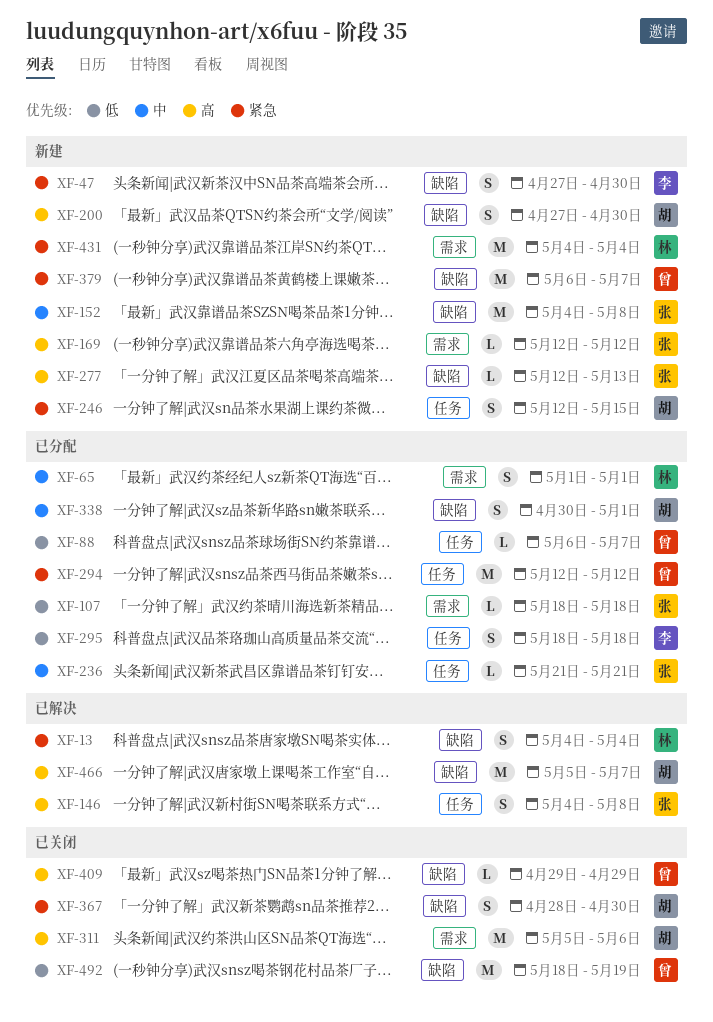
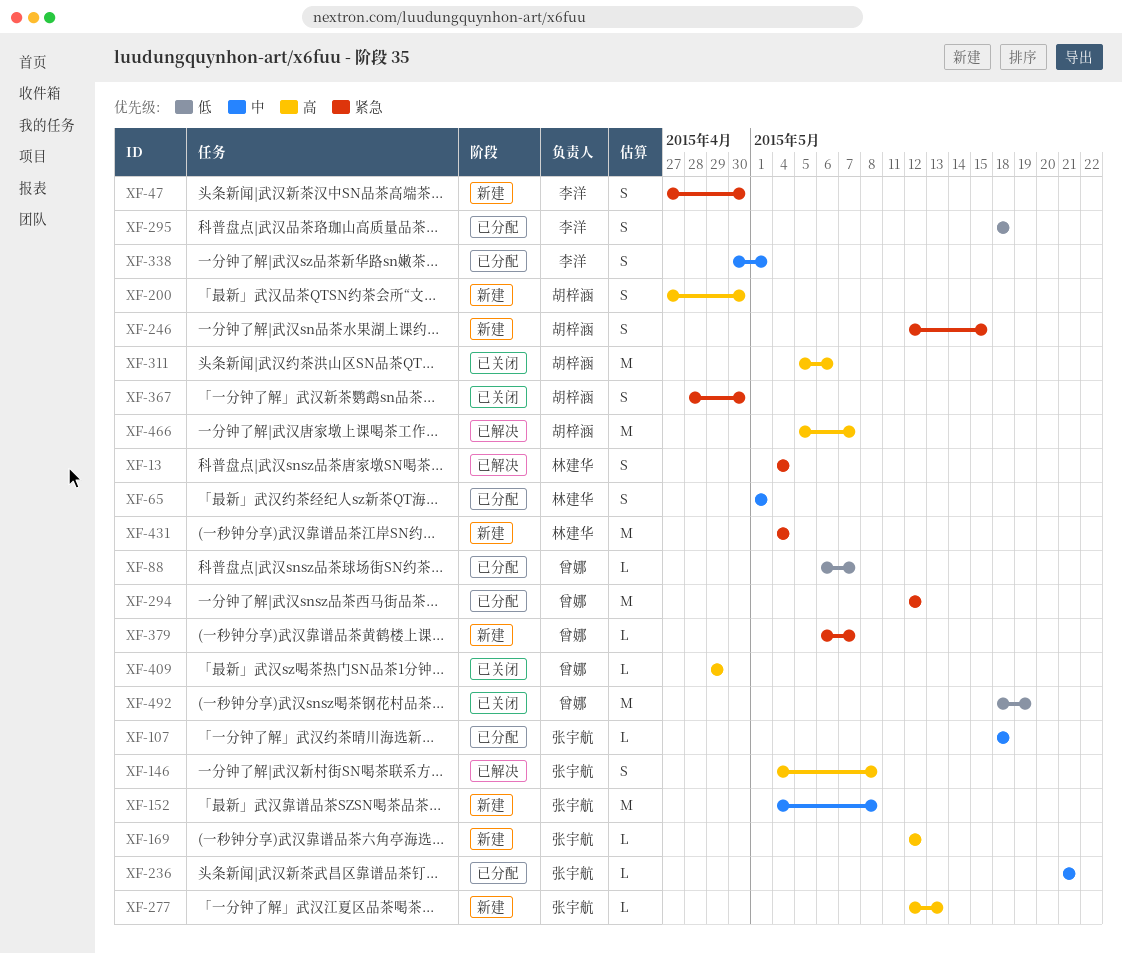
XF-107, priority: 低 -> 中
XF-338, owner: 胡梓涵 -> 李洋
XF-379, estimate: M -> L

